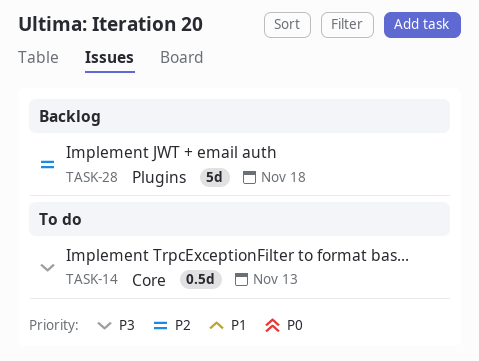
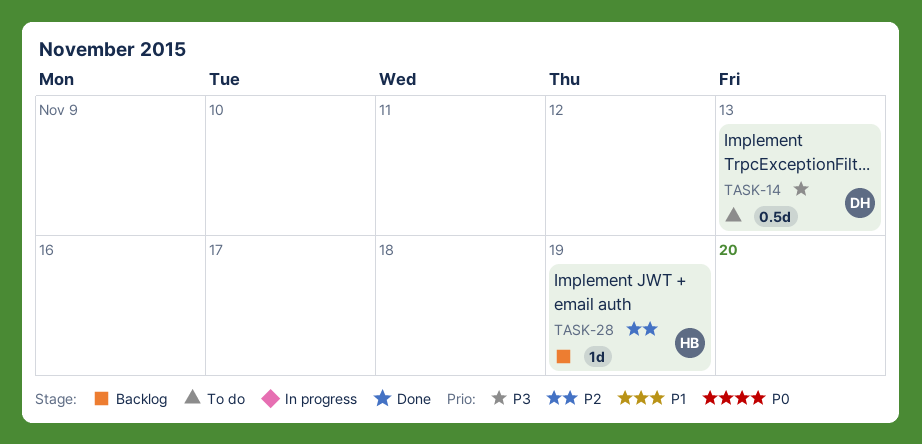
TASK-28, estimate: 5d -> 1d
TASK-28, due: Nov 18 -> Nov 19

